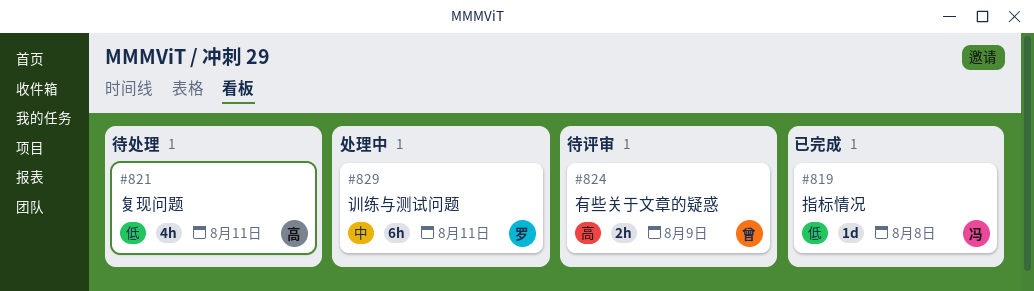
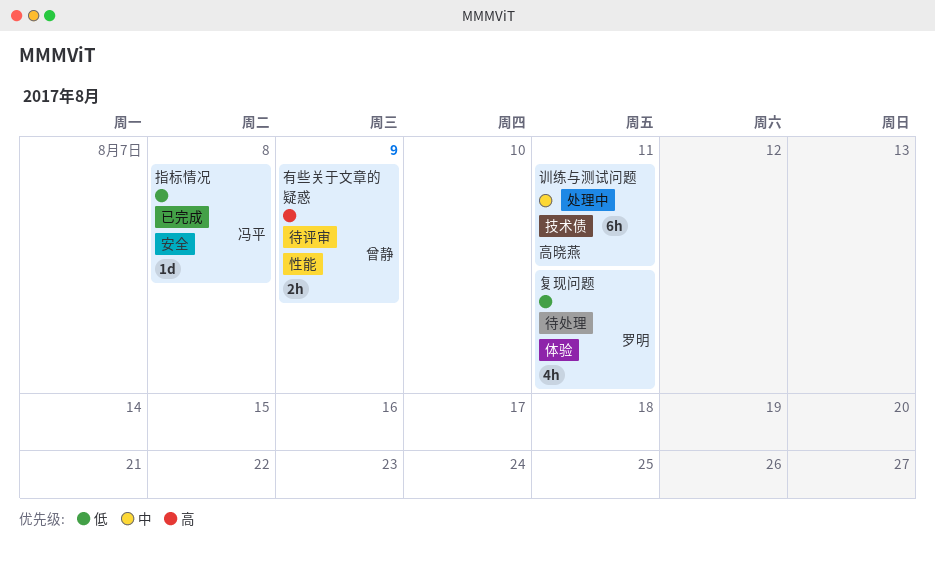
复现问题, owner: 高晓燕 -> 罗明
训练与测试问题, owner: 罗明 -> 高晓燕

